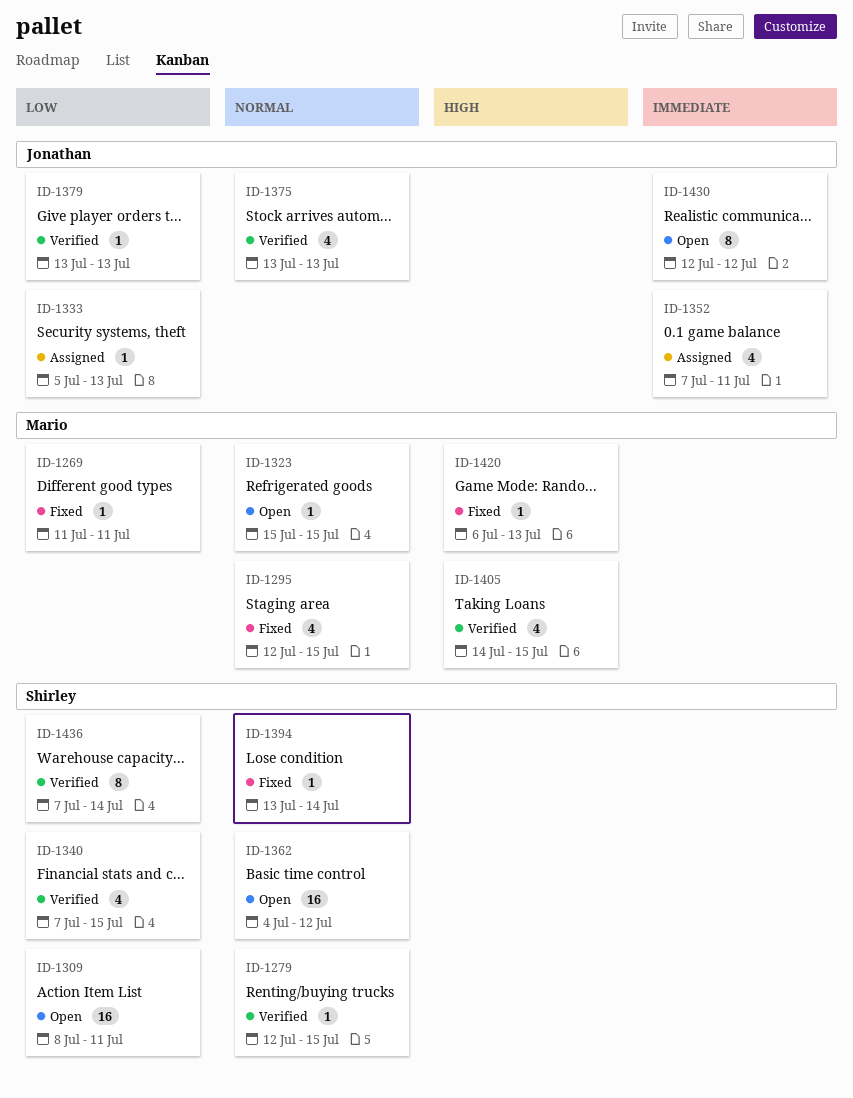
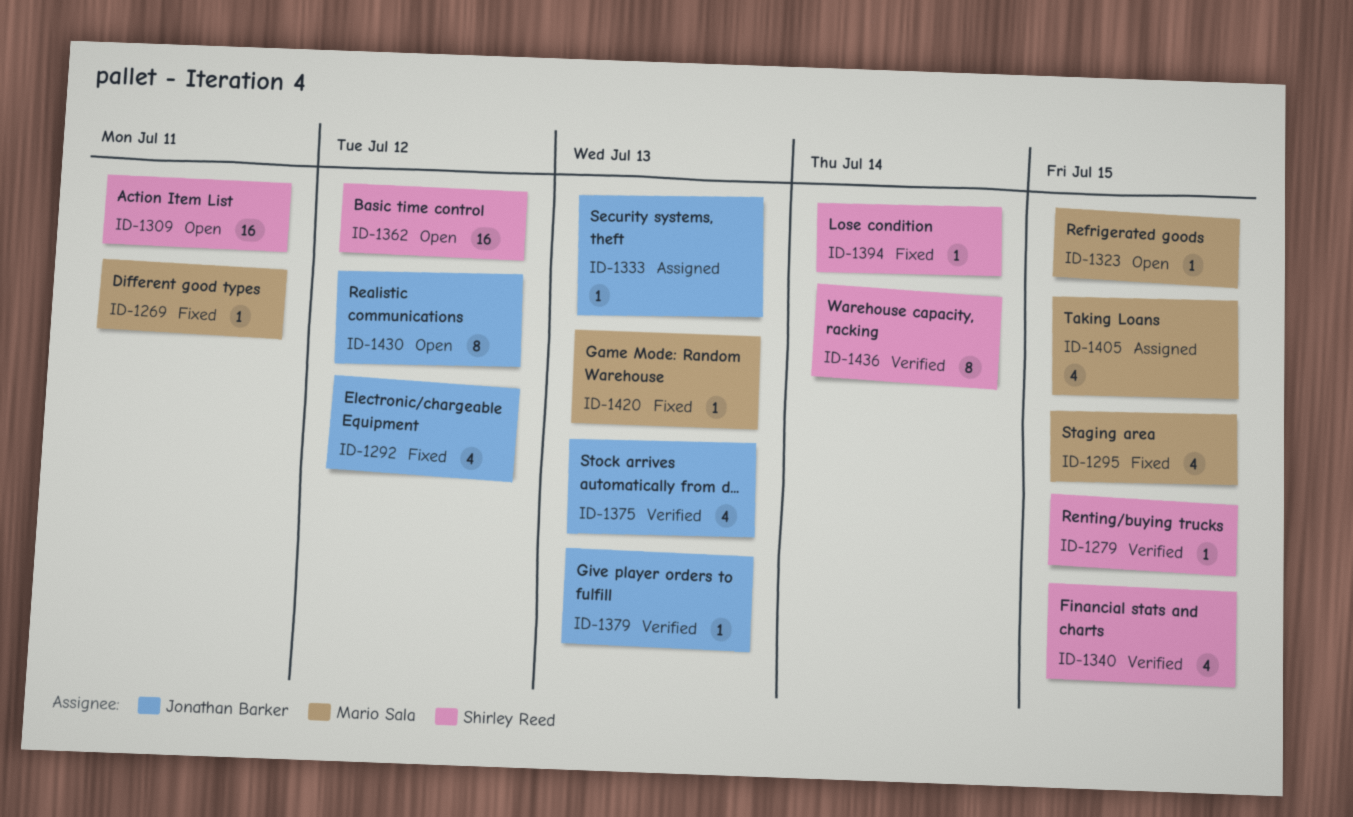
ID-1292: none -> present
ID-1352: present -> none
ID-1405, status: Verified -> Assigned

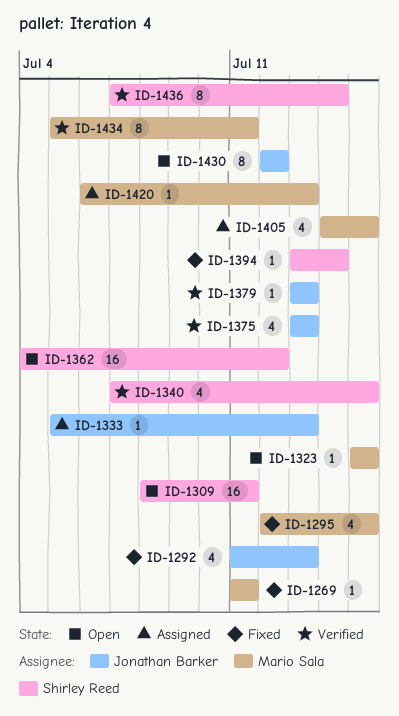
ID-1279: present -> none
ID-1292, due: Jul 12 -> Jul 13
ID-1420, status: Fixed -> Assigned
ID-1434: none -> present

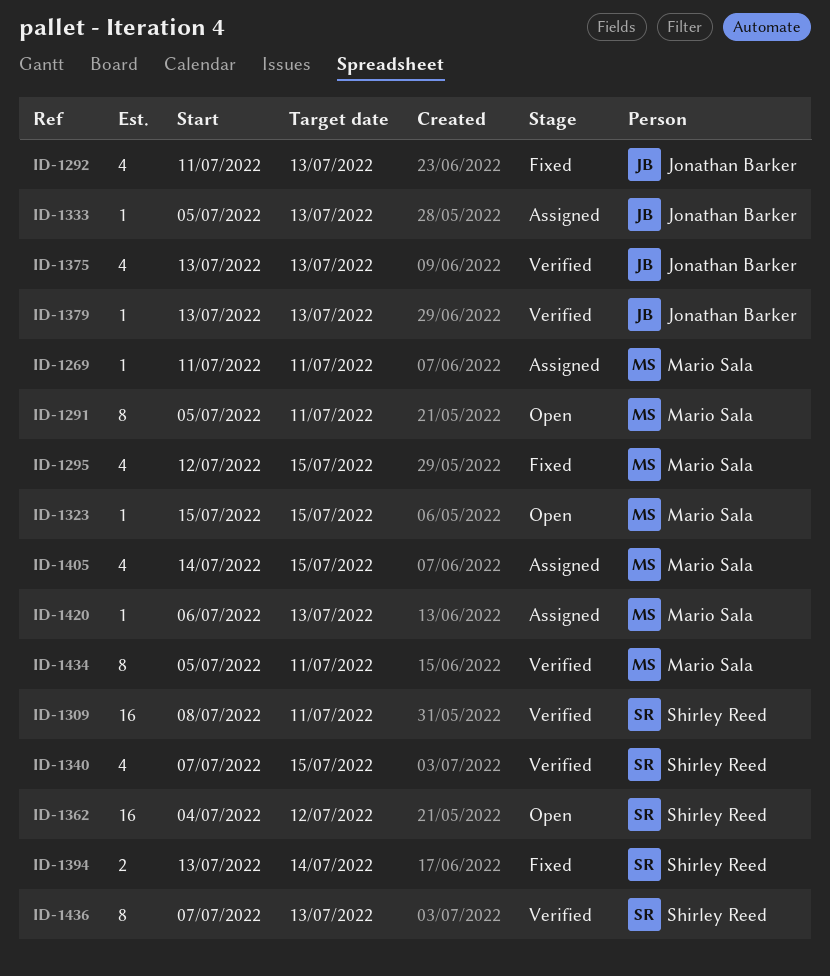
ID-1269, status: Fixed -> Assigned
ID-1291: none -> present
ID-1309, status: Open -> Verified
ID-1394, estimate: 1 -> 2
ID-1430: present -> none
ID-1436, due: Jul 14 -> Jul 13

